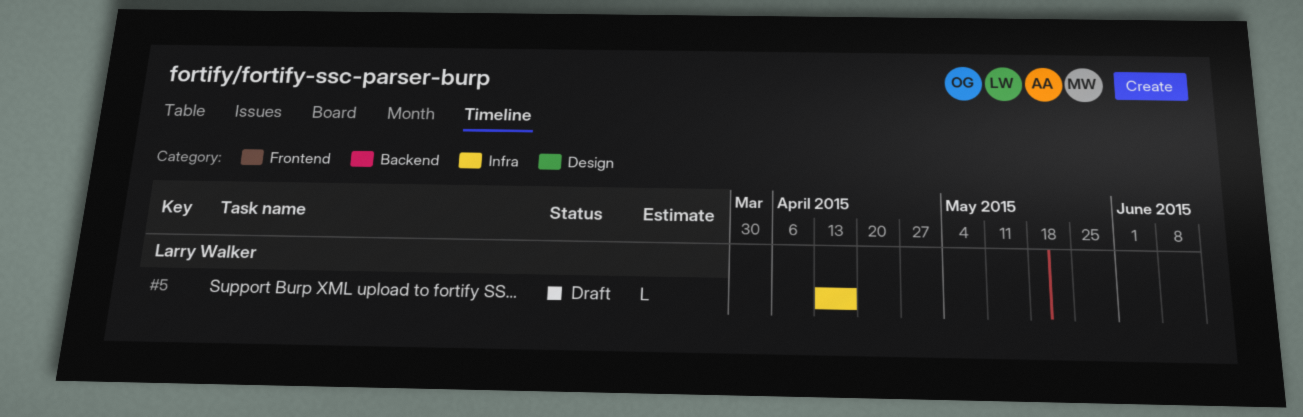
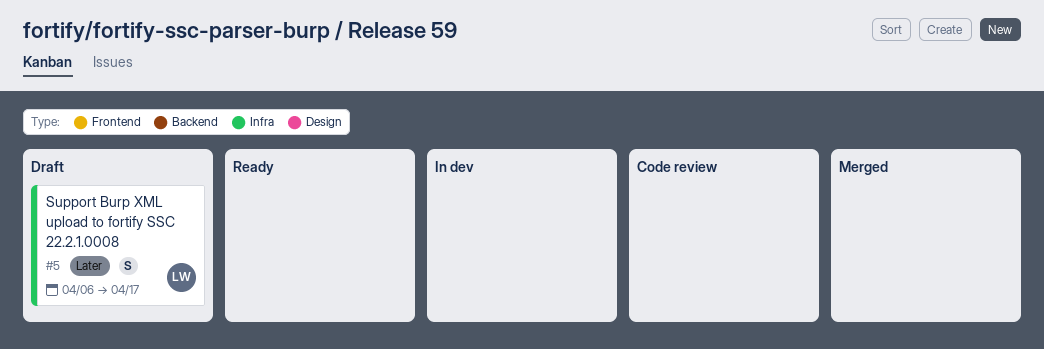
#5, estimate: L -> S
#5, start: Apr 13 -> Apr 6

